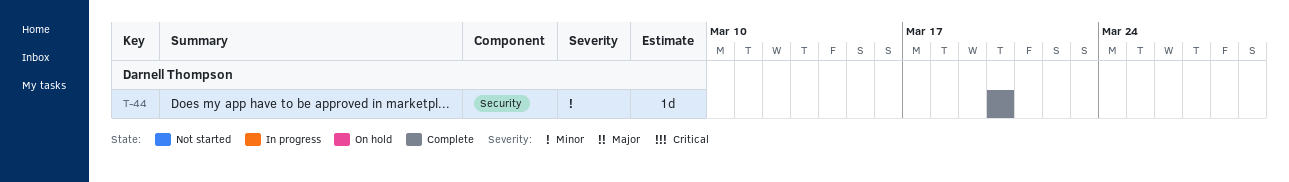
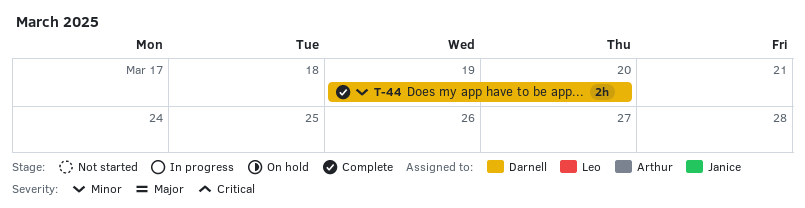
T-44, estimate: 1d -> 2h
T-44, start: Mar 20 -> Mar 19

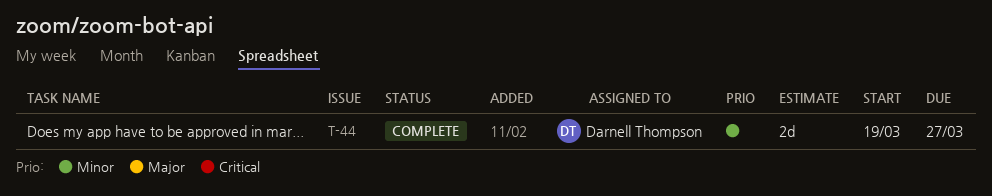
T-44, estimate: 2h -> 2d
T-44, due: Mar 20 -> Mar 27

